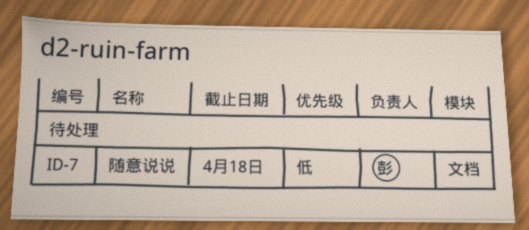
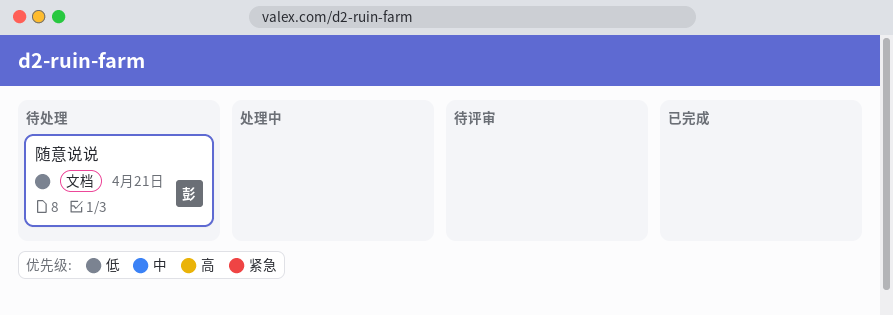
随意说说, due: Apr 18 -> Apr 21

